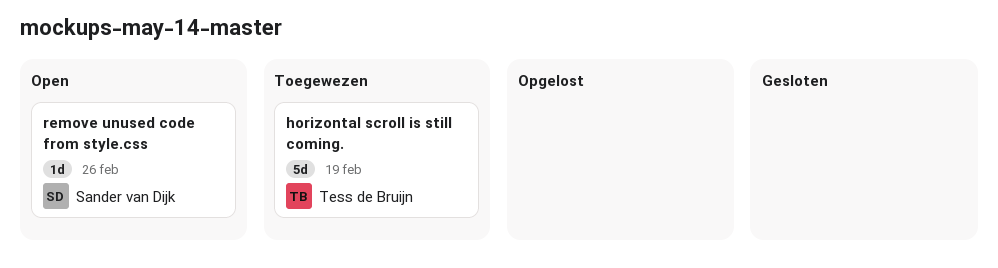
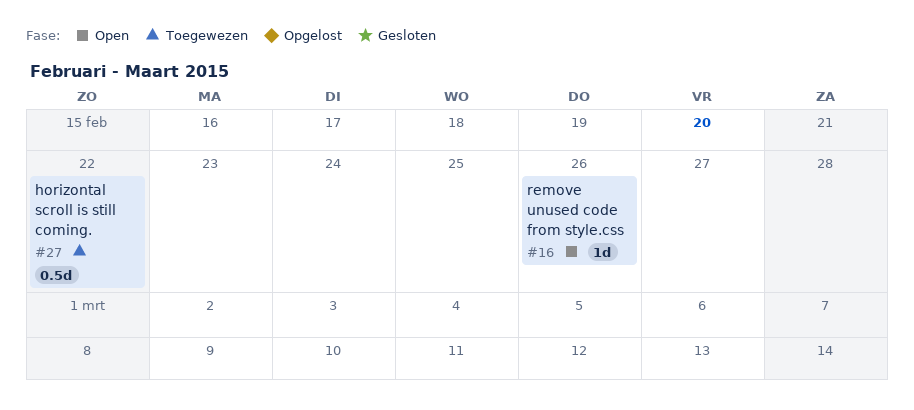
horizontal scroll is still coming., estimate: 5d -> 0.5d
horizontal scroll is still coming., due: Feb 19 -> Feb 22

